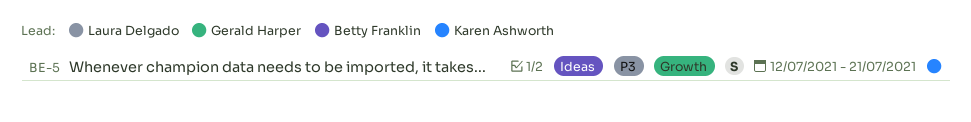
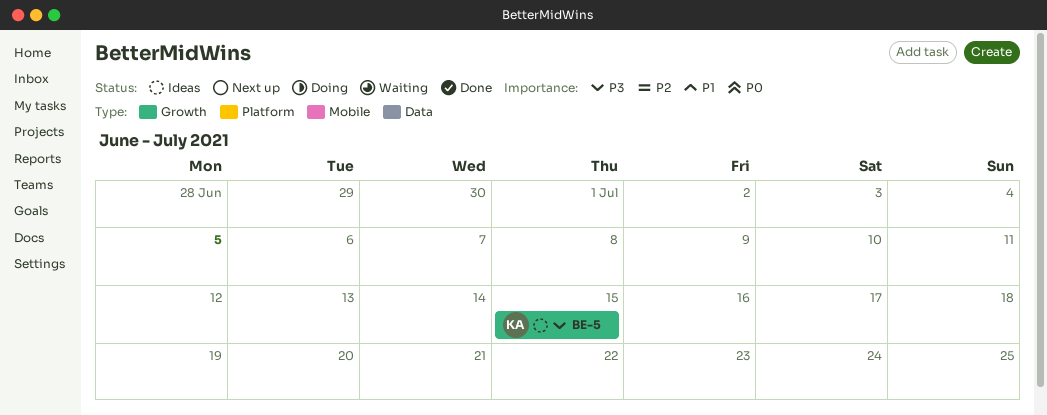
BE-5, start: Jul 12 -> Jul 15
BE-5, due: Jul 21 -> Jul 15

